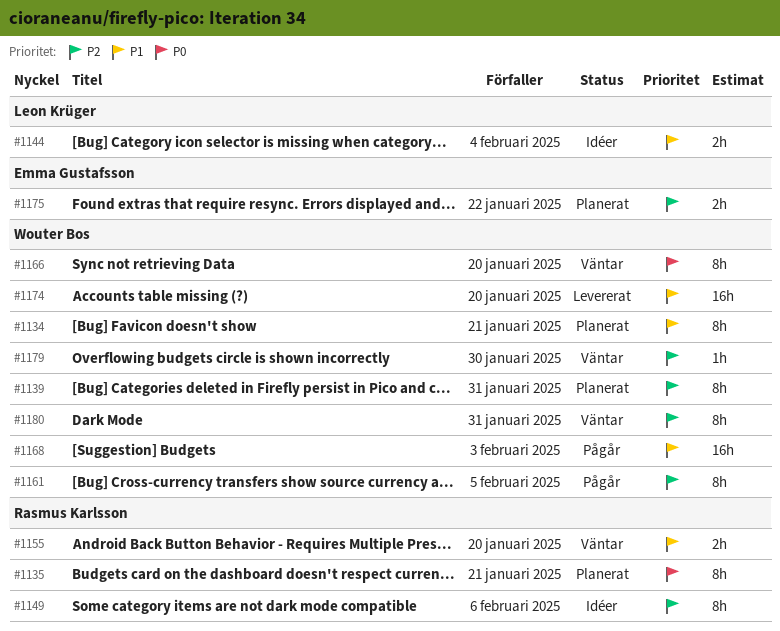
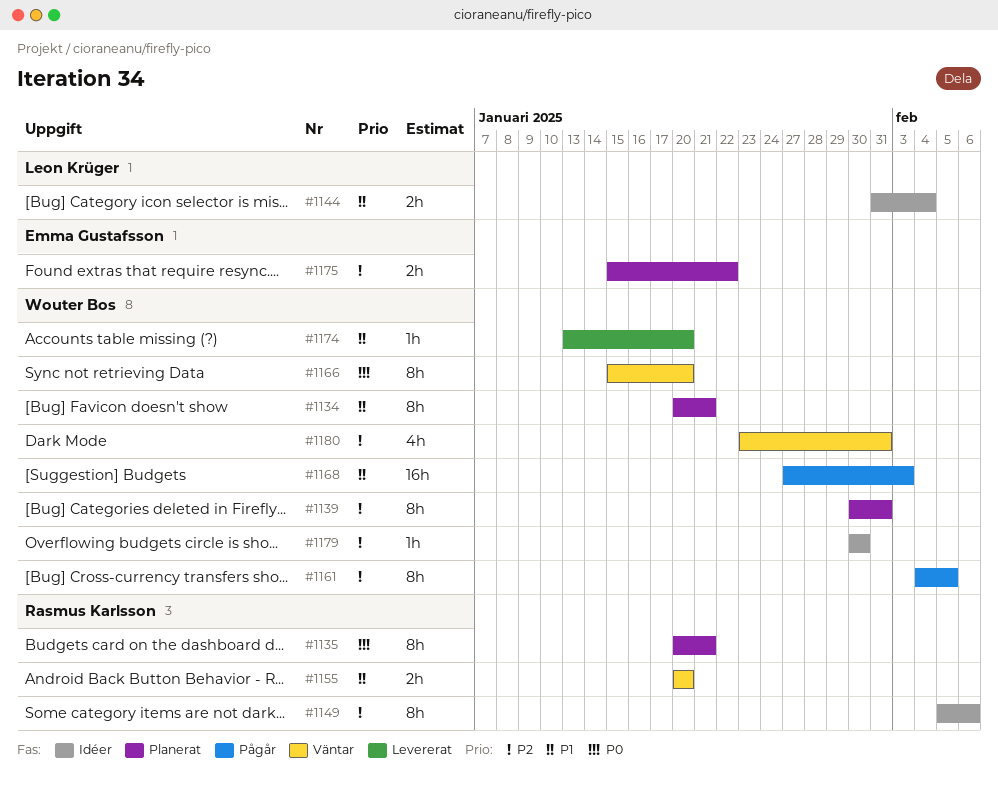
#1174, estimate: 16h -> 1h
#1179, status: Väntar -> Idéer
#1180, estimate: 8h -> 4h

